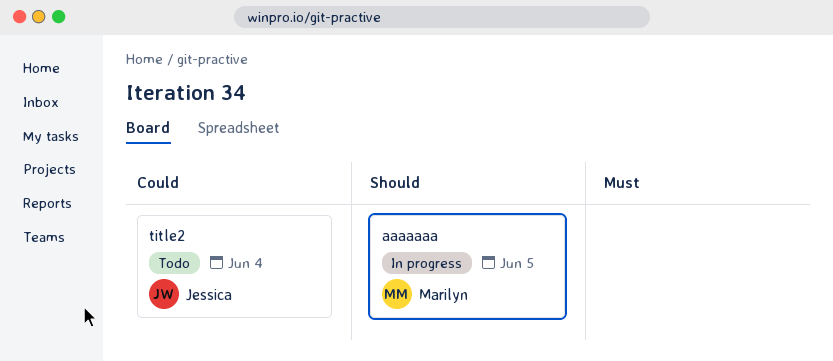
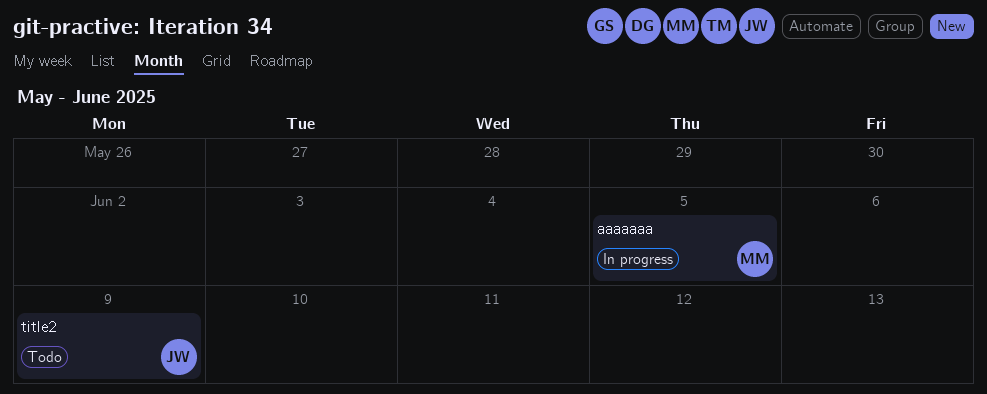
title2, due: Jun 4 -> Jun 9

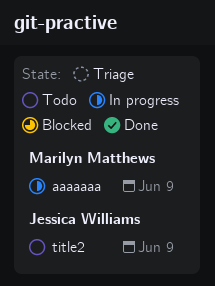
aaaaaaa, due: Jun 5 -> Jun 9

